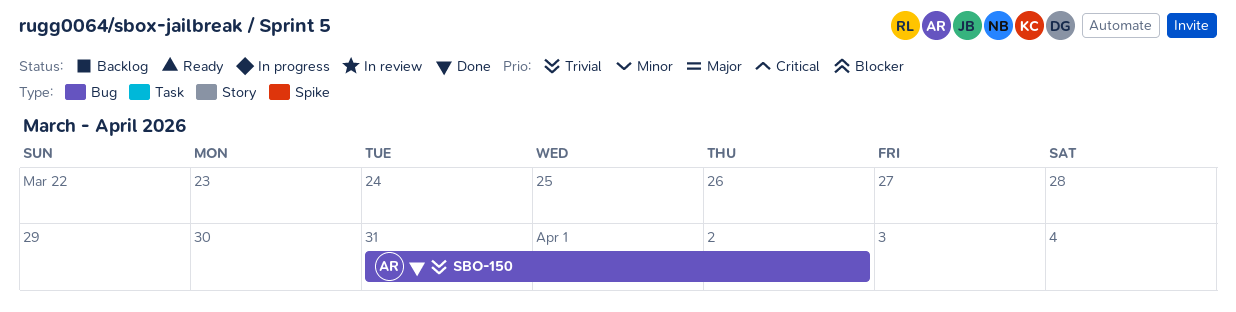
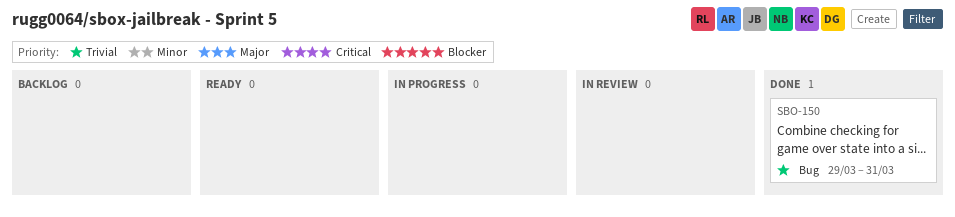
SBO-150, start: Mar 31 -> Mar 29
SBO-150, due: Apr 2 -> Mar 31

